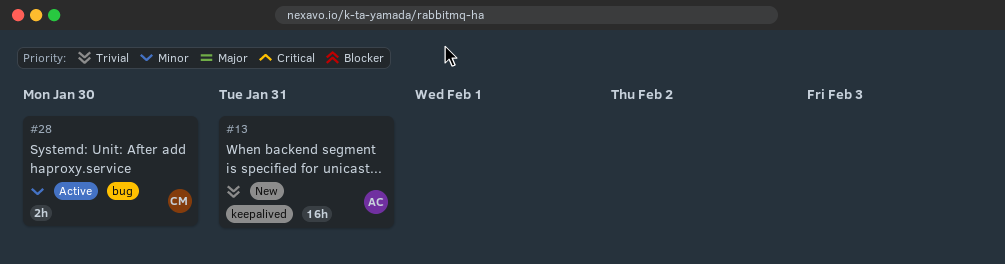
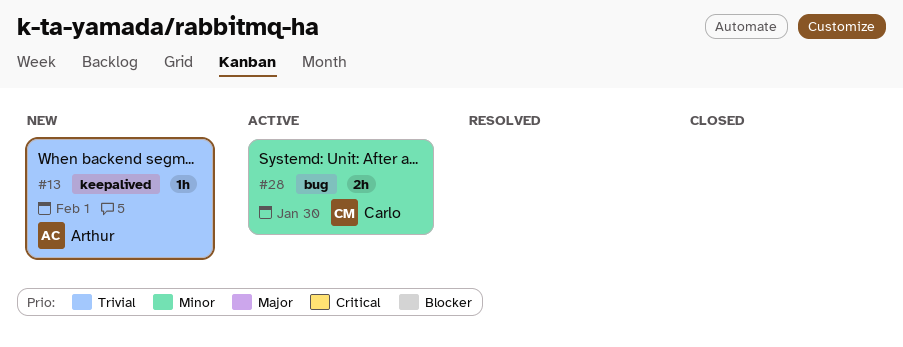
#13, estimate: 16h -> 1h
#13, due: Jan 31 -> Feb 1

